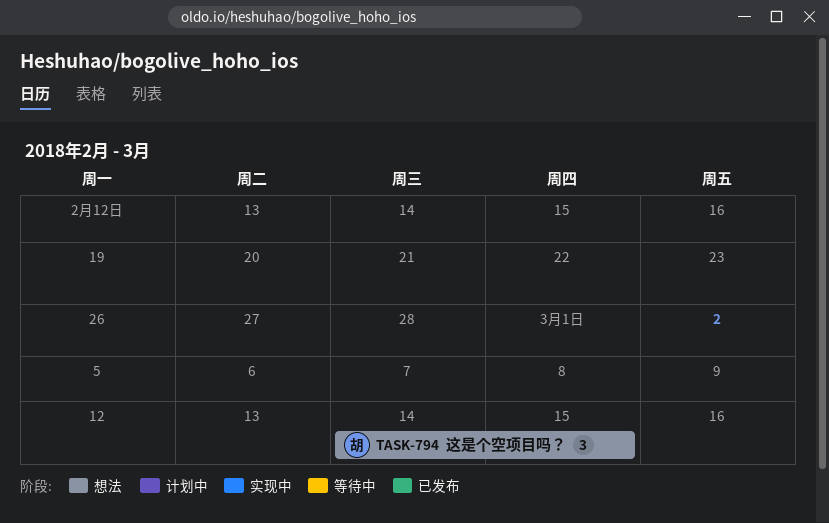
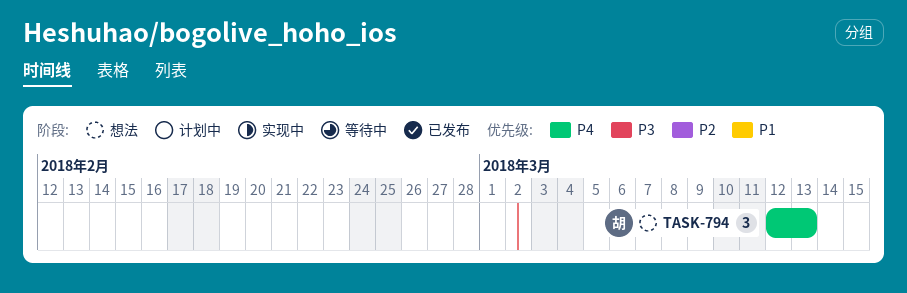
TASK-794, start: Mar 14 -> Mar 12
TASK-794, due: Mar 15 -> Mar 13

